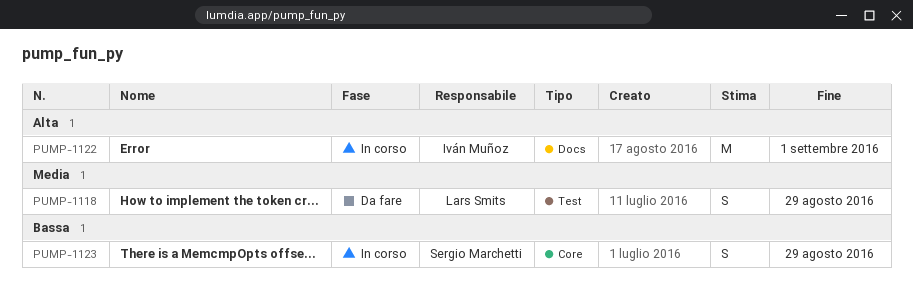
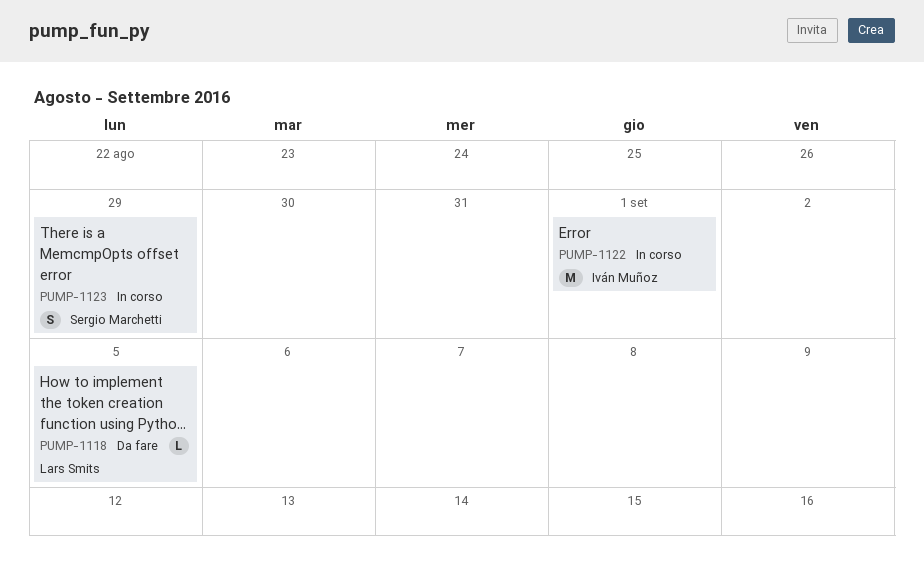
PUMP-1118, estimate: S -> L
PUMP-1118, due: Aug 29 -> Sep 5

